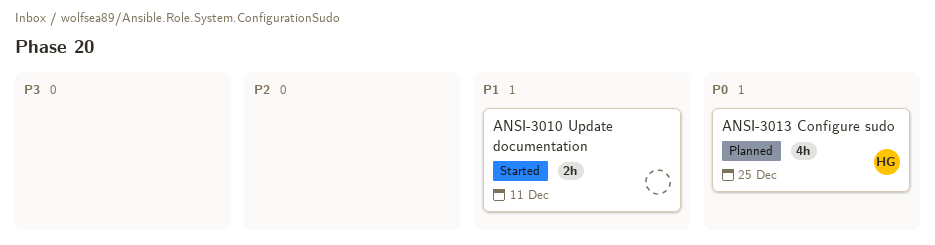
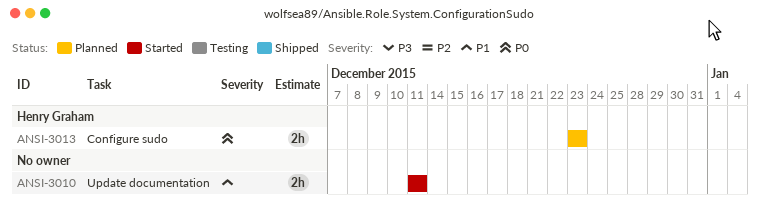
ANSI-3013, estimate: 4h -> 2h
ANSI-3013, due: Dec 25 -> Dec 23

